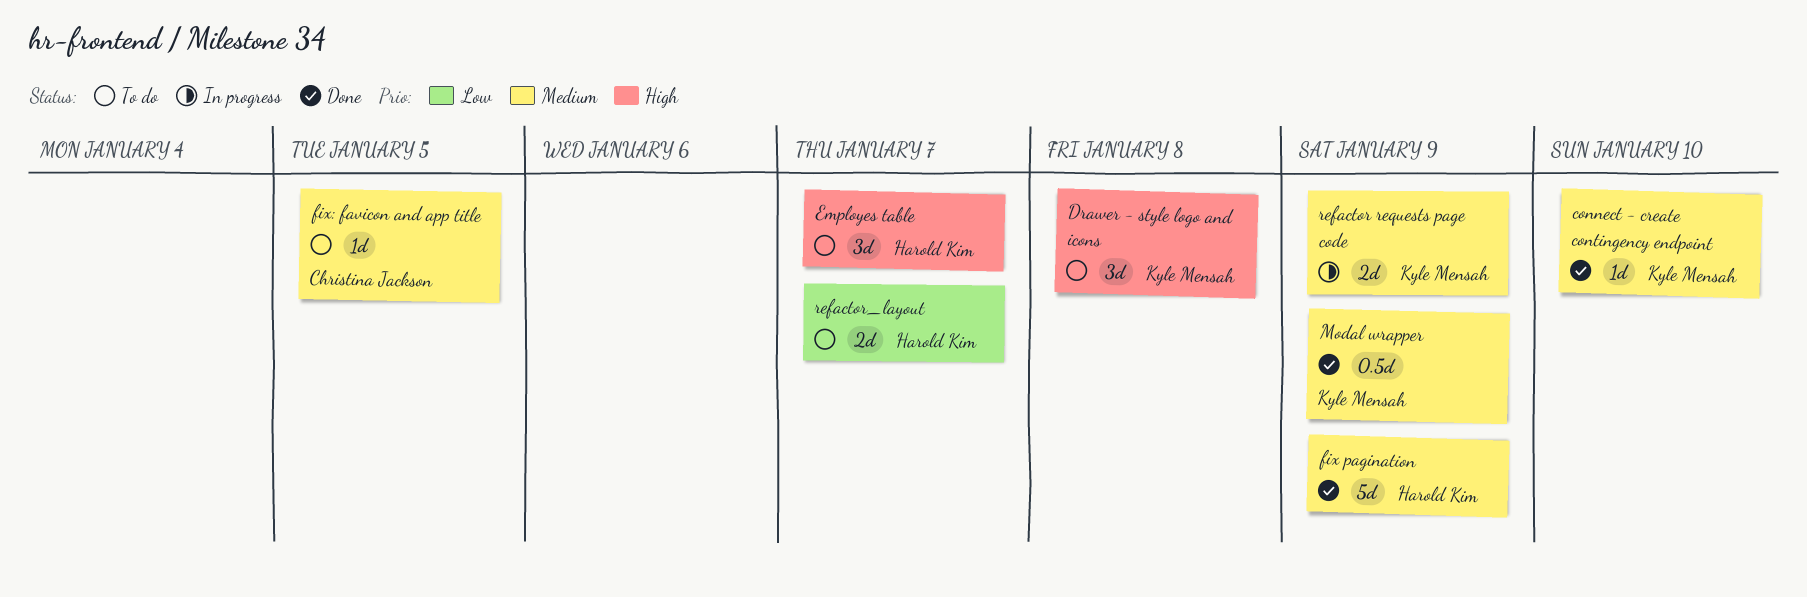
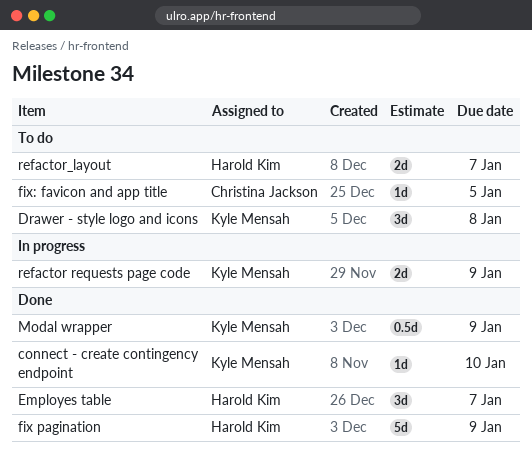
Employes table, status: To do -> Done

